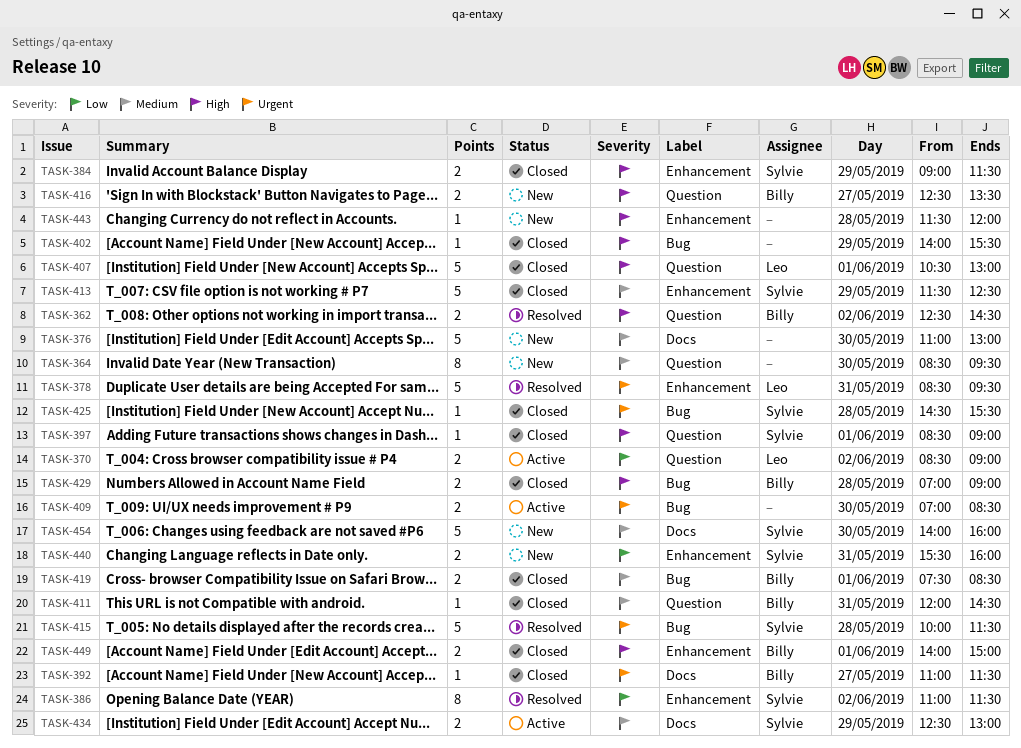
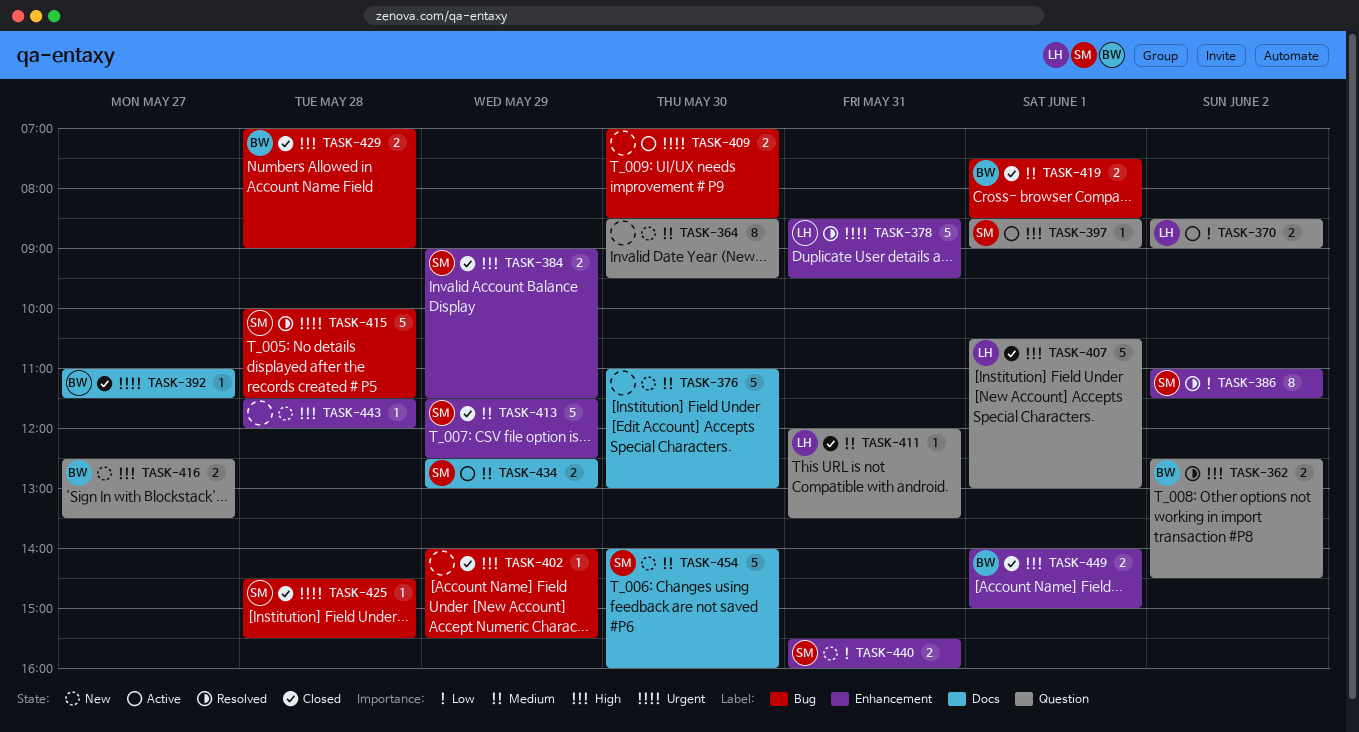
TASK-397, status: Closed -> Active
TASK-411, owner: Billy -> Leo
TASK-411, ends: 14:30 -> 13:30

